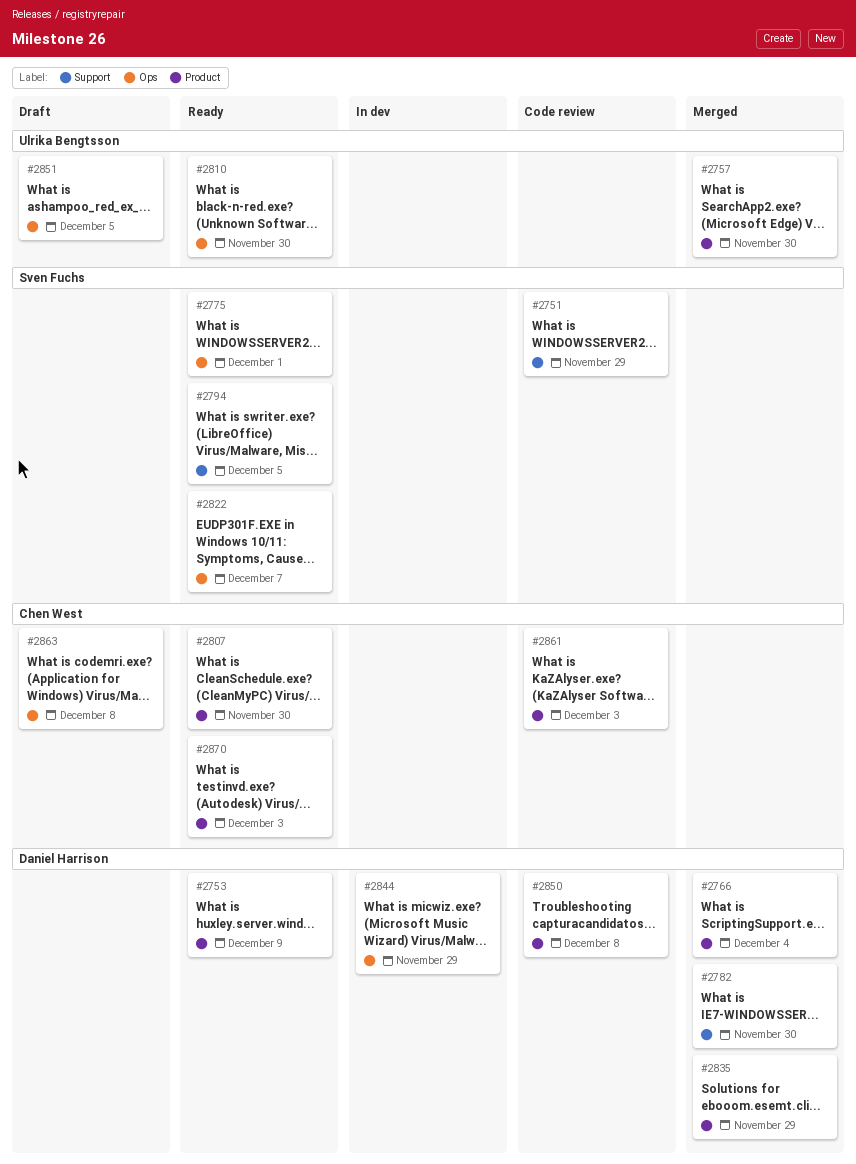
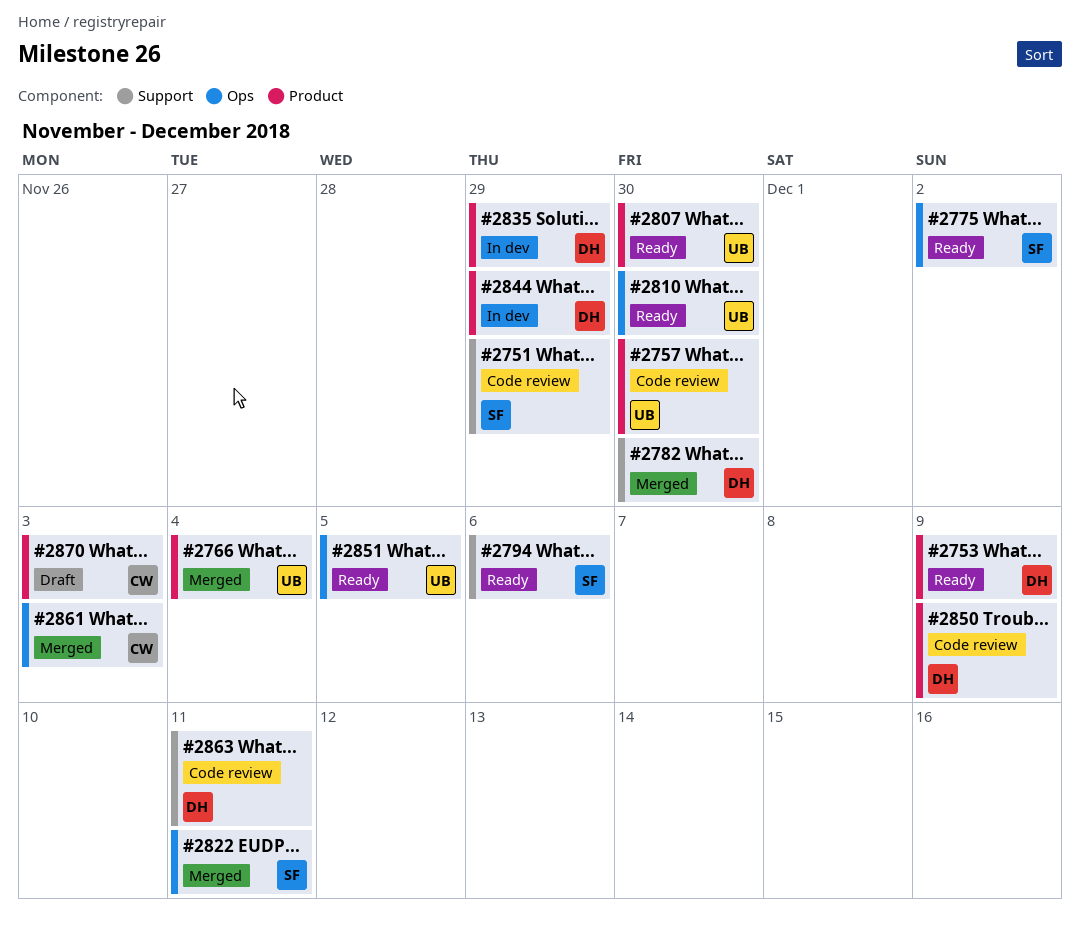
#2757, status: Merged -> Code review
#2766, owner: Daniel Harrison -> Ulrika Bengtsson
#2775, due: Dec 1 -> Dec 2
#2794, due: Dec 5 -> Dec 6
#2807, owner: Chen West -> Ulrika Bengtsson
#2822, status: Ready -> Merged
#2822, due: Dec 7 -> Dec 11
#2835, status: Merged -> In dev
#2844, label: Ops -> Product
#2850, due: Dec 8 -> Dec 9
#2851, status: Draft -> Ready
#2861, status: Code review -> Merged
#2861, label: Product -> Ops
#2863, status: Draft -> Code review
#2863, owner: Chen West -> Daniel Harrison
#2863, label: Ops -> Support
#2863, due: Dec 8 -> Dec 11
#2870, status: Ready -> Draft

